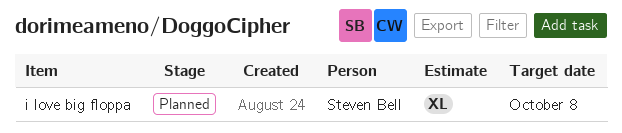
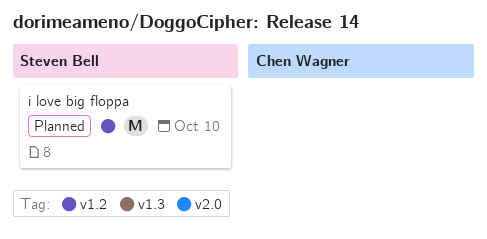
i love big floppa, estimate: XL -> M
i love big floppa, due: Oct 8 -> Oct 10

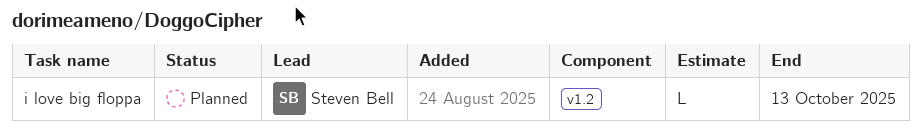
i love big floppa, estimate: M -> L
i love big floppa, due: Oct 10 -> Oct 13

